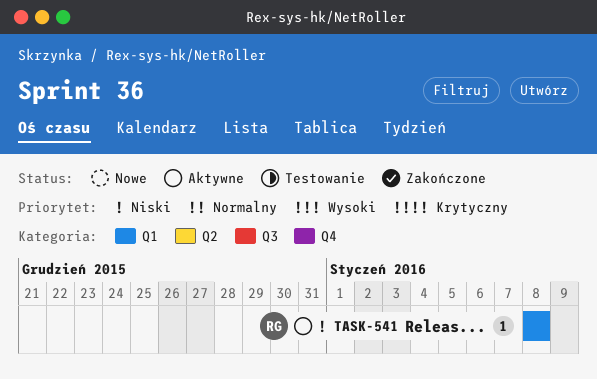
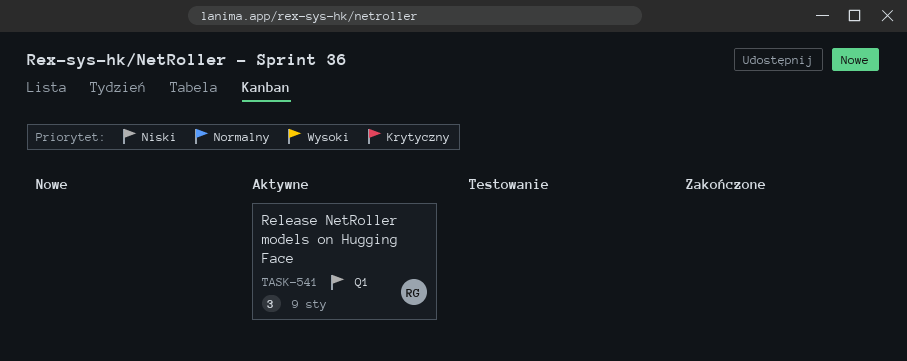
TASK-541, estimate: 1 -> 3
TASK-541, due: Jan 8 -> Jan 9

